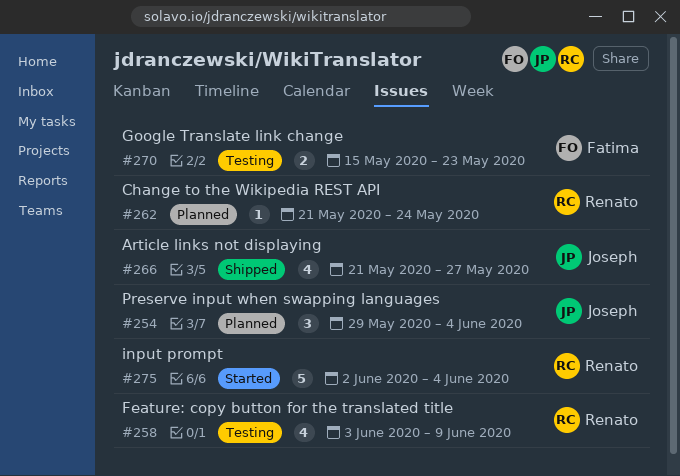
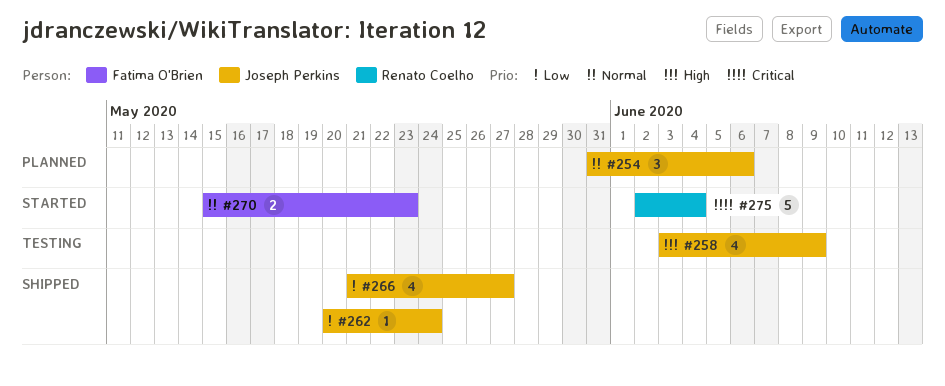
#254, start: May 29 -> May 31
#254, due: Jun 4 -> Jun 6
#258, owner: Renato Coelho -> Joseph Perkins
#262, status: Planned -> Shipped
#262, owner: Renato Coelho -> Joseph Perkins
#262, start: May 21 -> May 20
#270, status: Testing -> Started

